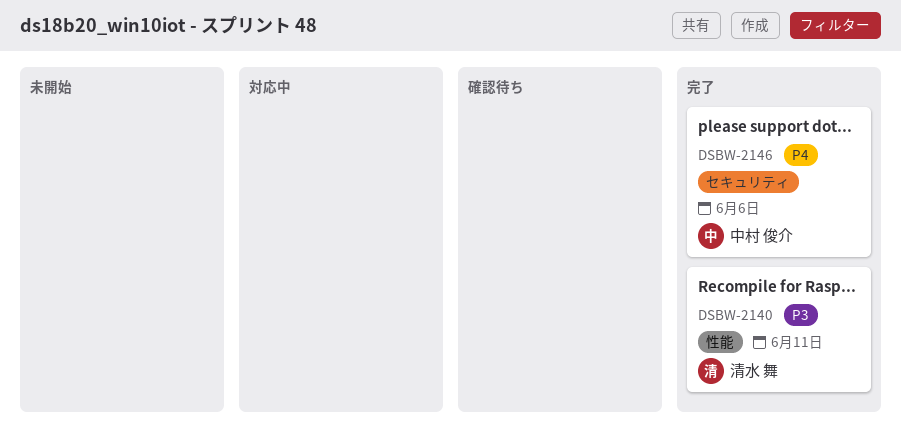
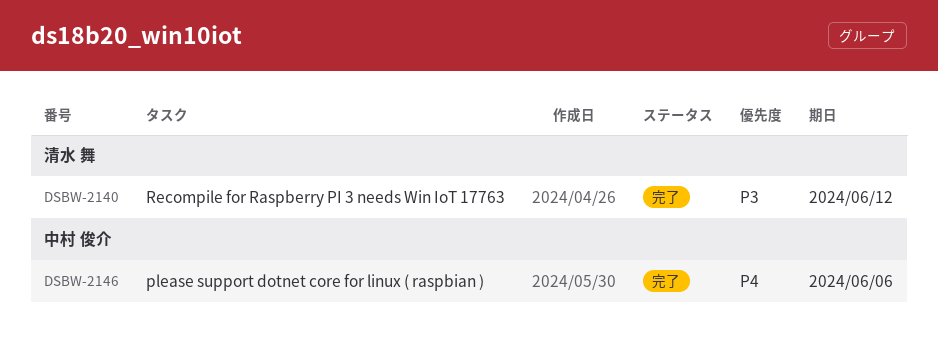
DSBW-2140, due: Jun 11 -> Jun 12

